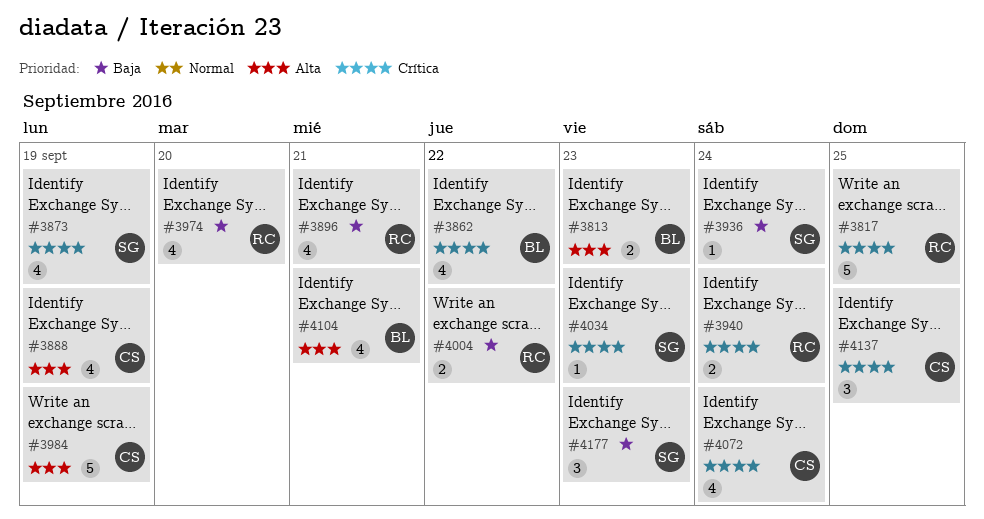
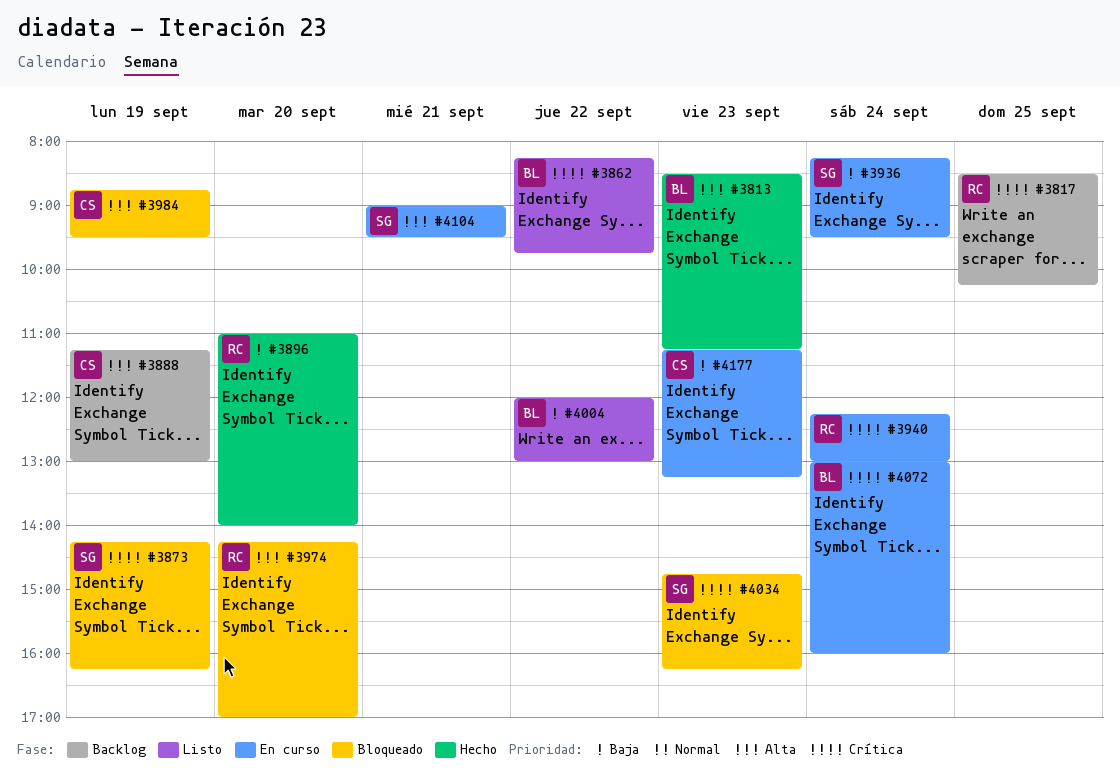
#3896, day: Sep 21 -> Sep 20
#3974, priority: Baja -> Alta
#4004, owner: RC -> BL
#4072, owner: CS -> BL
#4104, owner: BL -> SG
#4137: present -> none
#4177, owner: SG -> CS

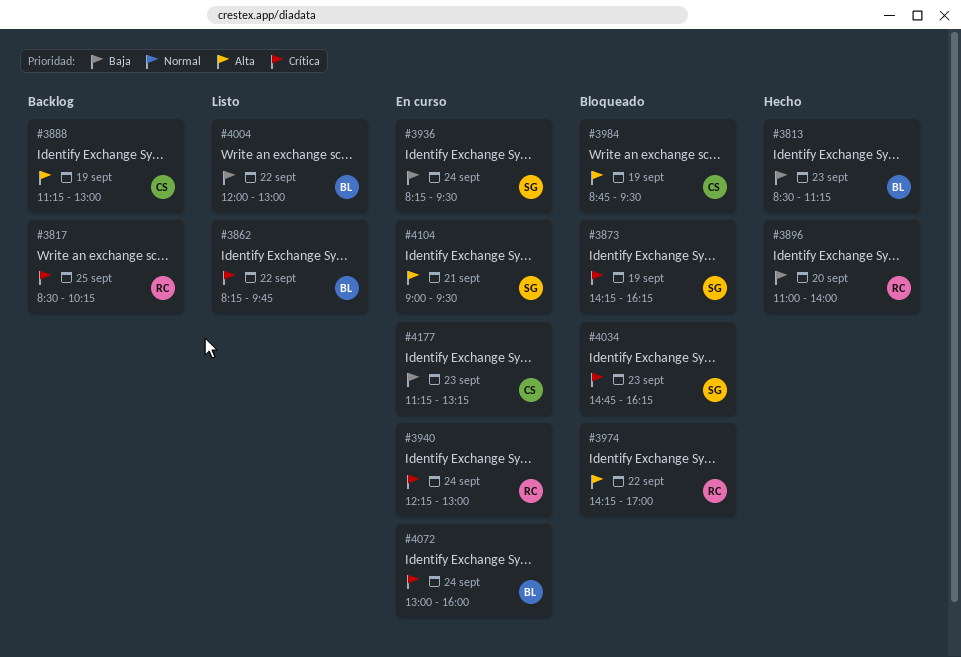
#3813, priority: Alta -> Baja
#3974, day: Sep 20 -> Sep 22

